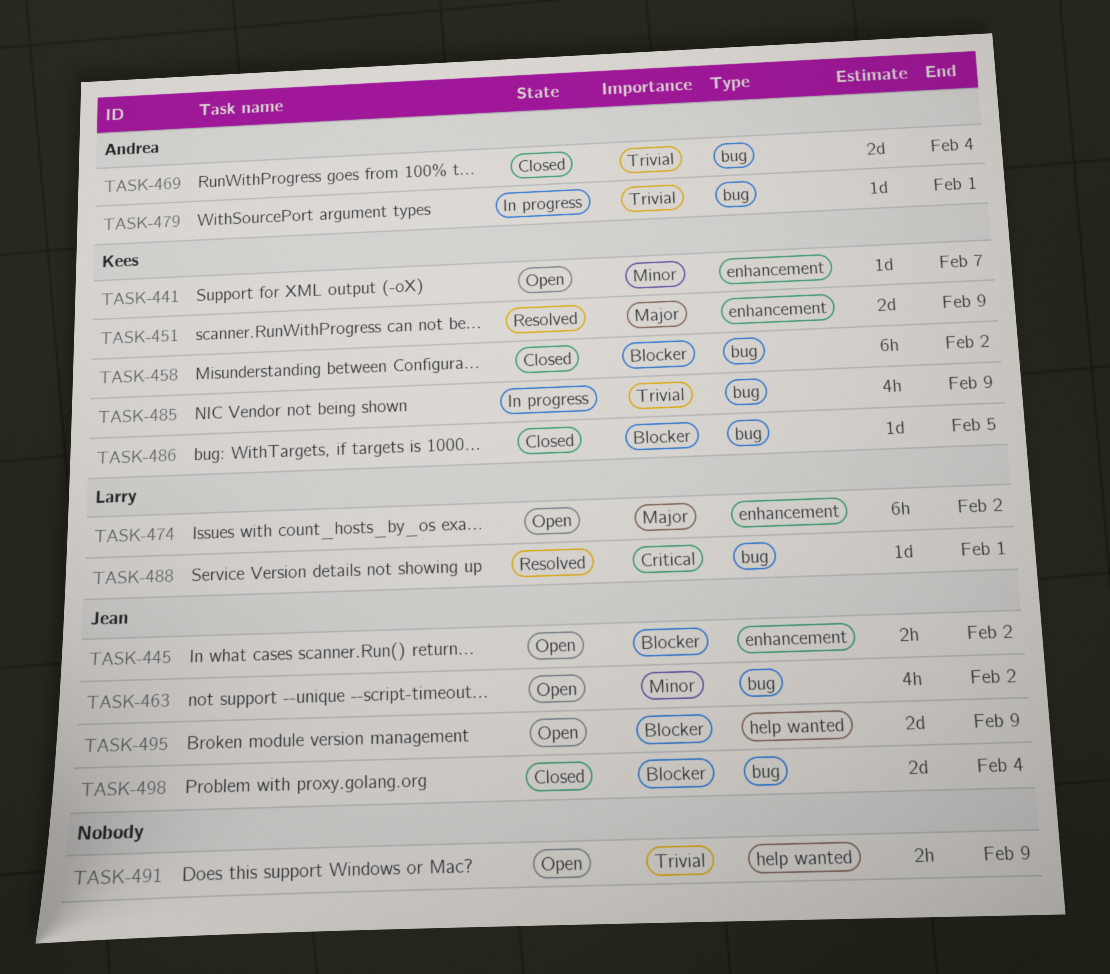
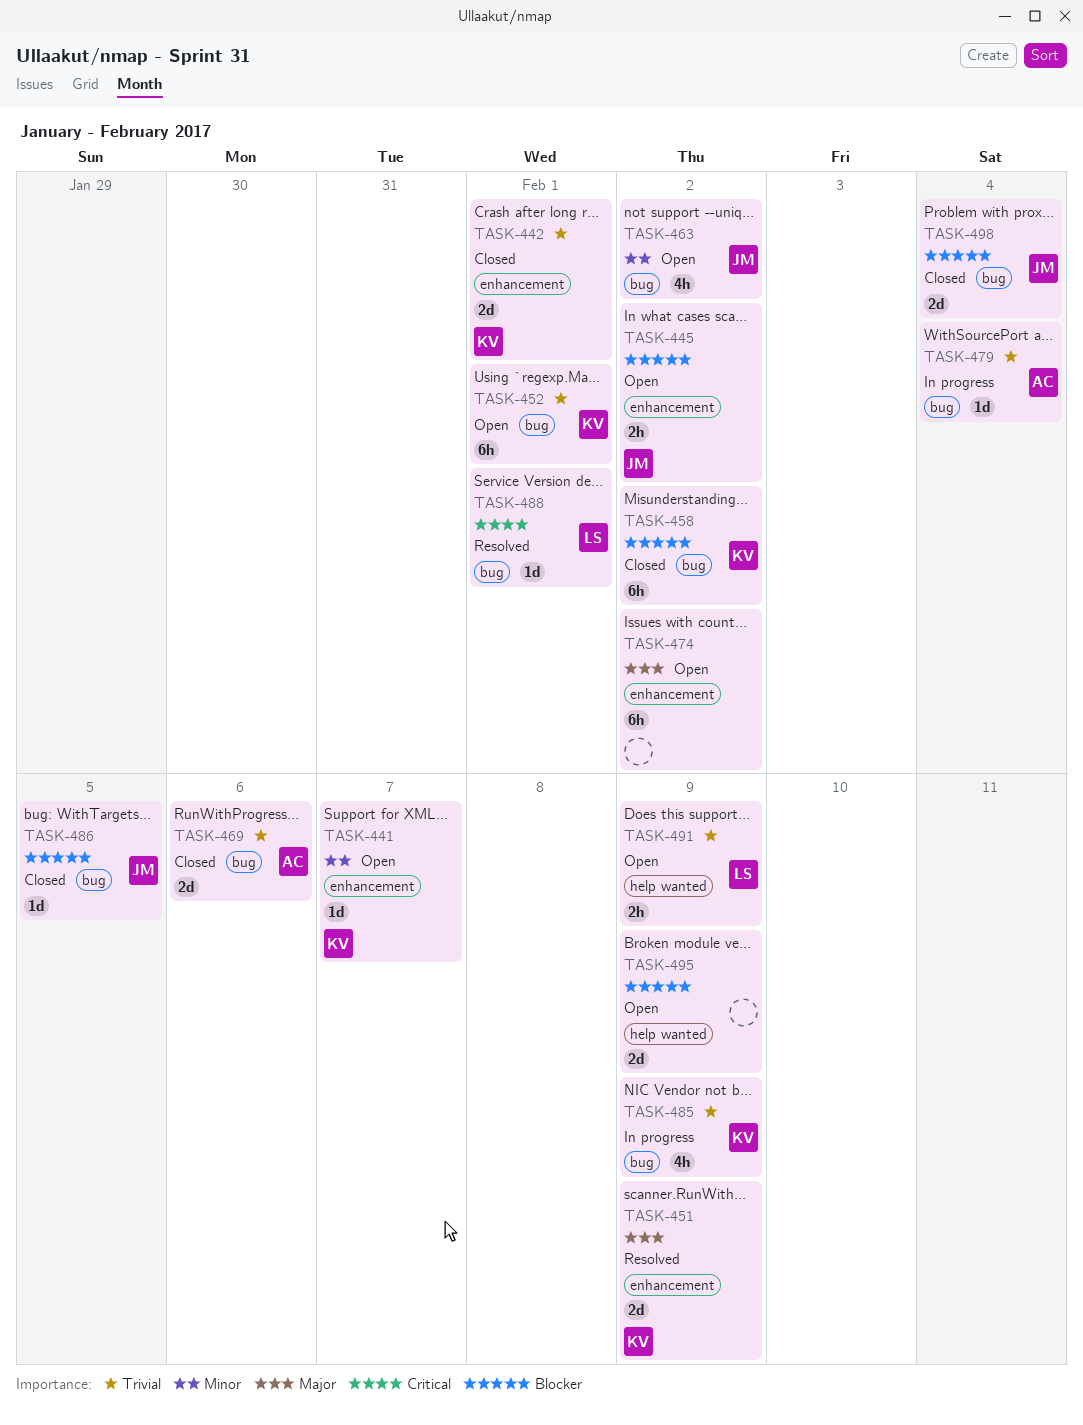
TASK-442: none -> present
TASK-452: none -> present
TASK-469, due: Feb 4 -> Feb 6
TASK-474, owner: Larry -> none
TASK-479, due: Feb 1 -> Feb 4
TASK-486, owner: Kees -> Jean
TASK-491, owner: none -> Larry
TASK-495, owner: Jean -> none

